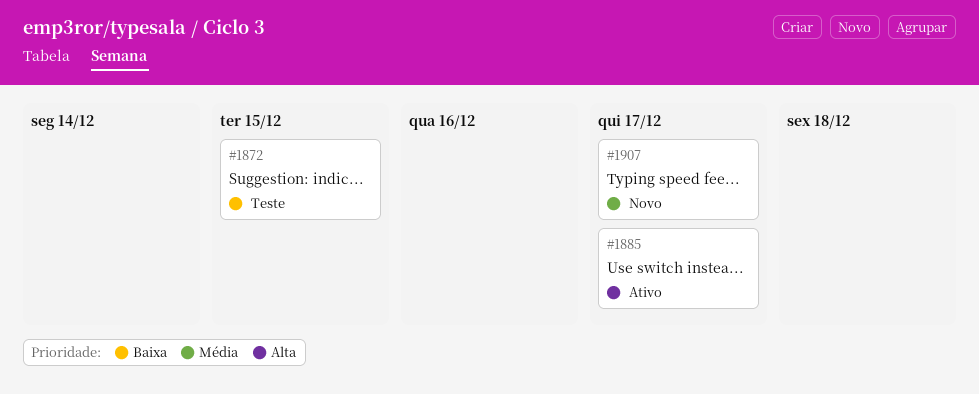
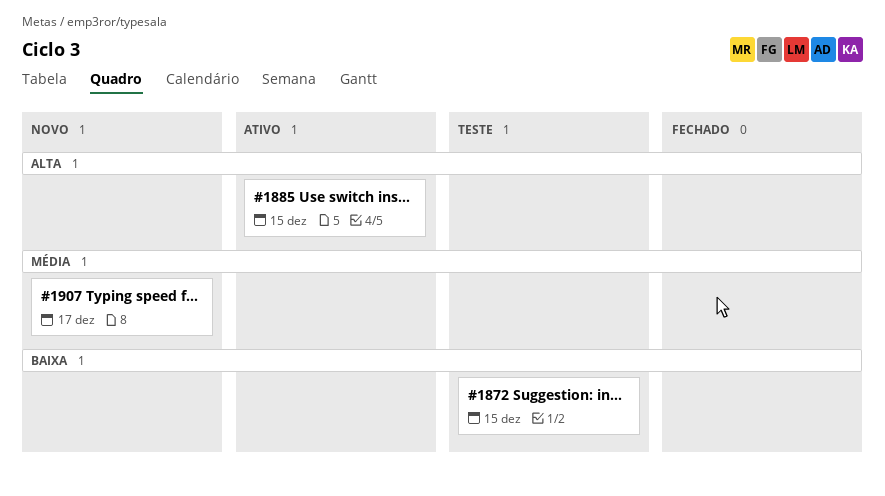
#1885, due: Dec 17 -> Dec 15

